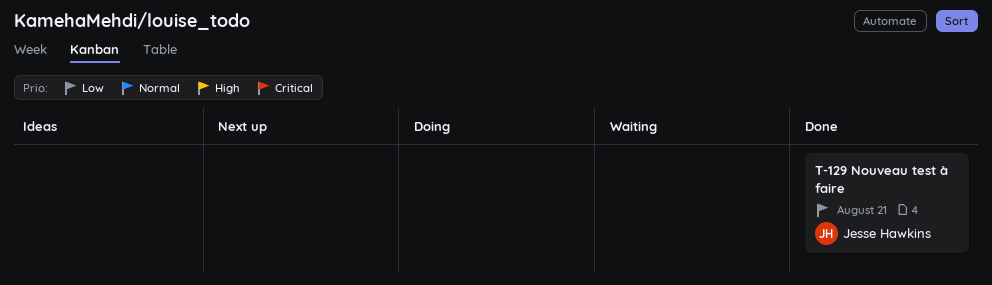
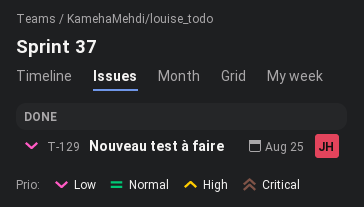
T-129, due: Aug 21 -> Aug 25

